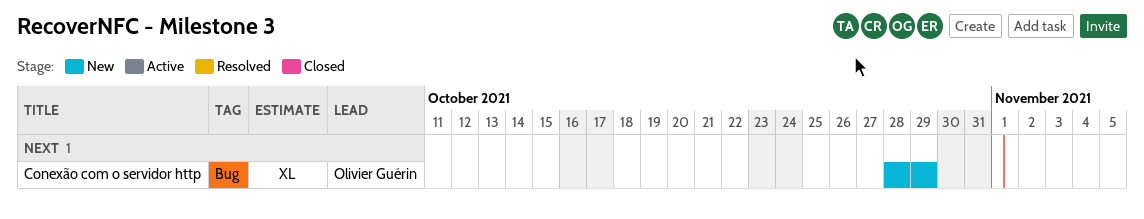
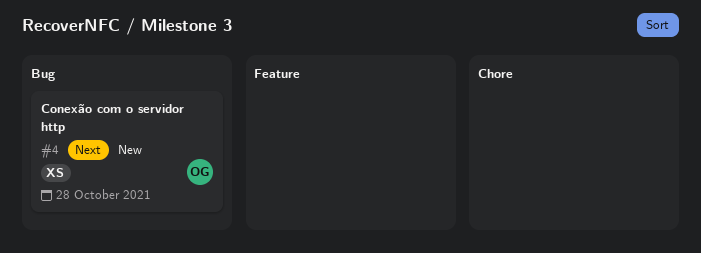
Conexão com o servidor http, estimate: XL -> XS
Conexão com o servidor http, due: Oct 29 -> Oct 28

